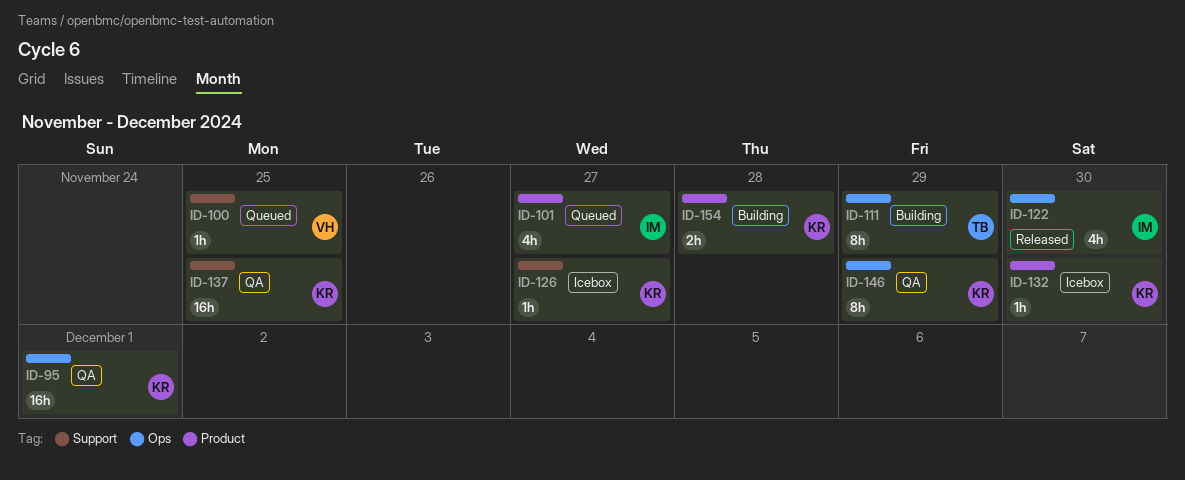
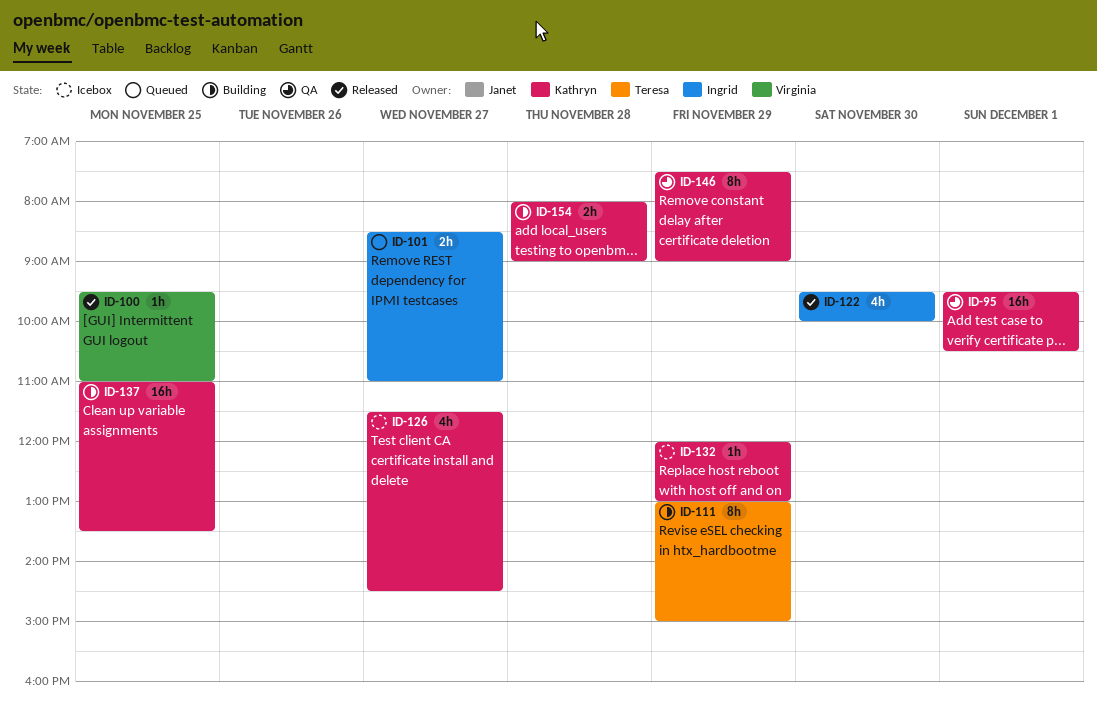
ID-100, status: Queued -> Released
ID-101, estimate: 4h -> 2h
ID-126, estimate: 1h -> 4h
ID-132, day: Nov 30 -> Nov 29
ID-137, status: QA -> Building

